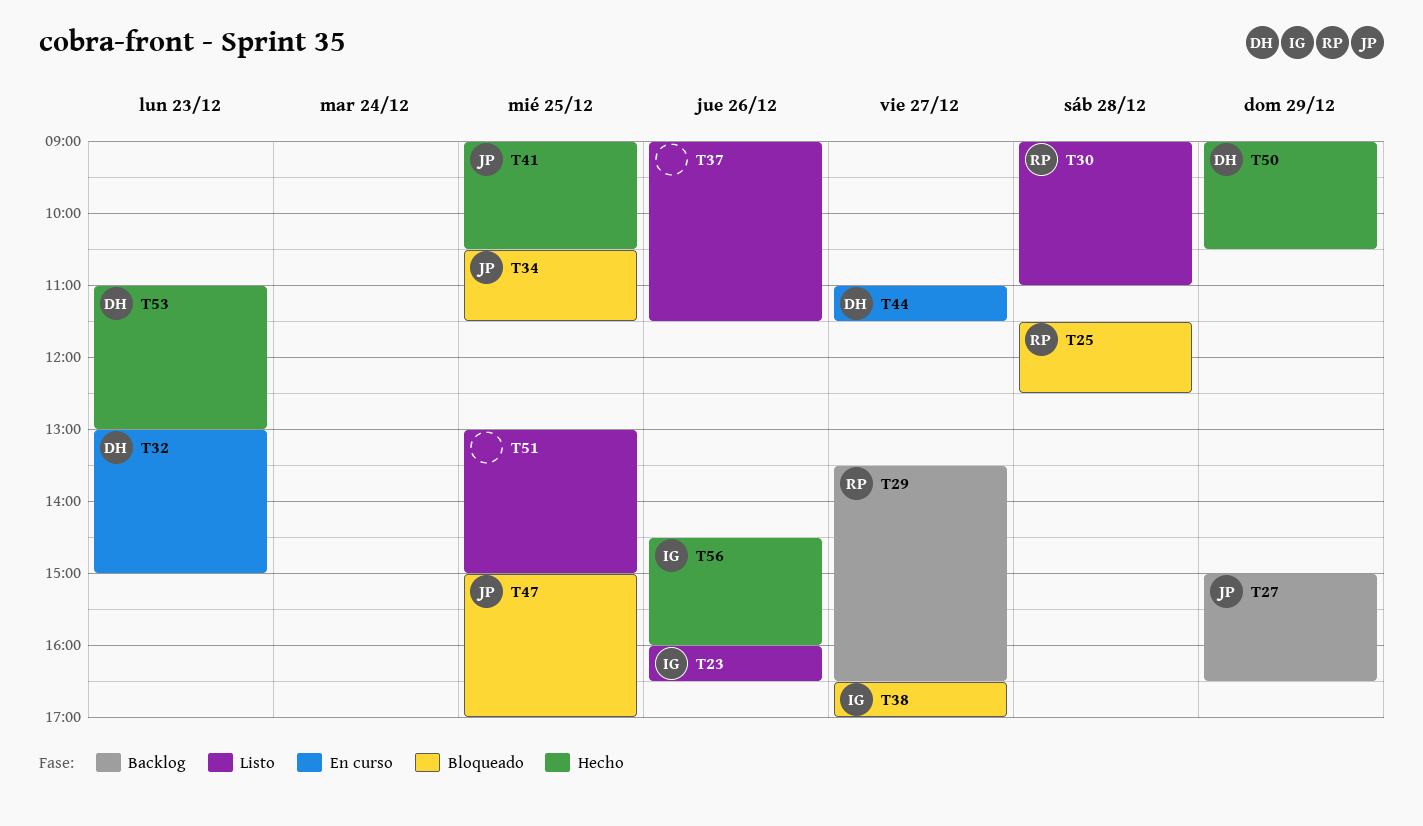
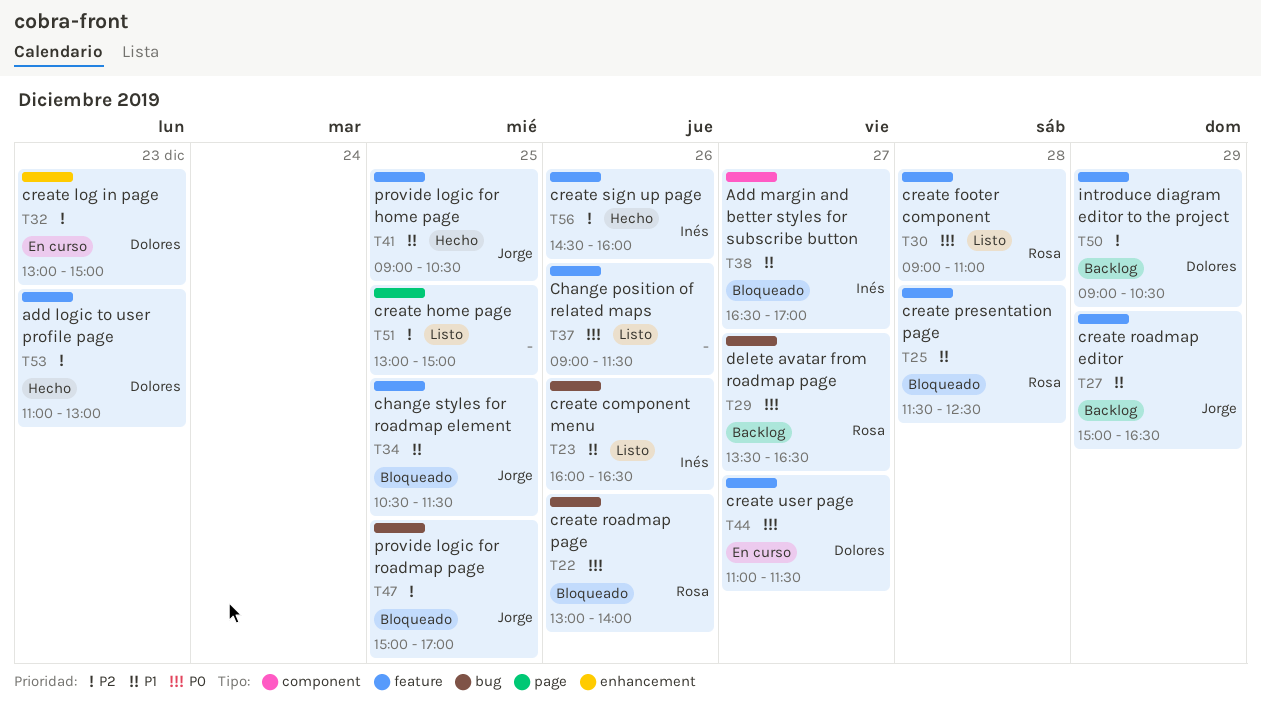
T22: none -> present
T50, status: Hecho -> Backlog

